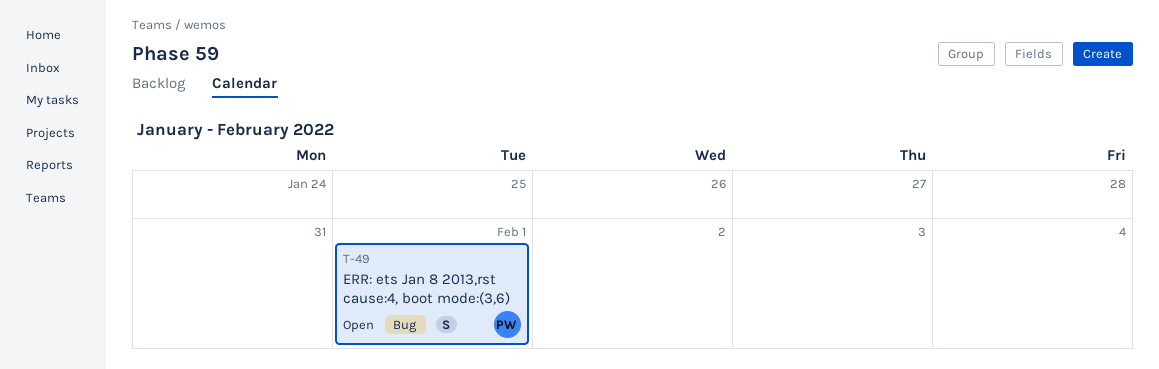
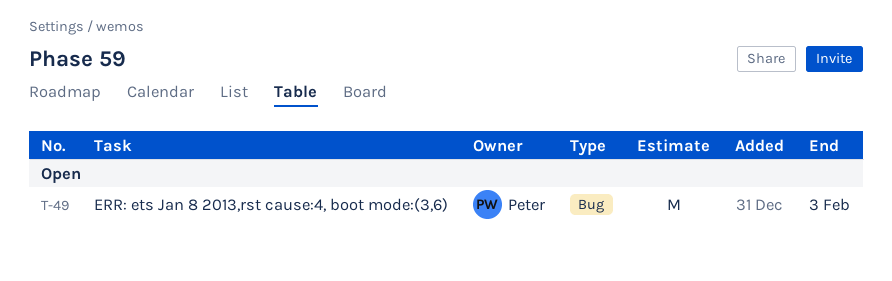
T-49, estimate: S -> M
T-49, due: Feb 1 -> Feb 3

